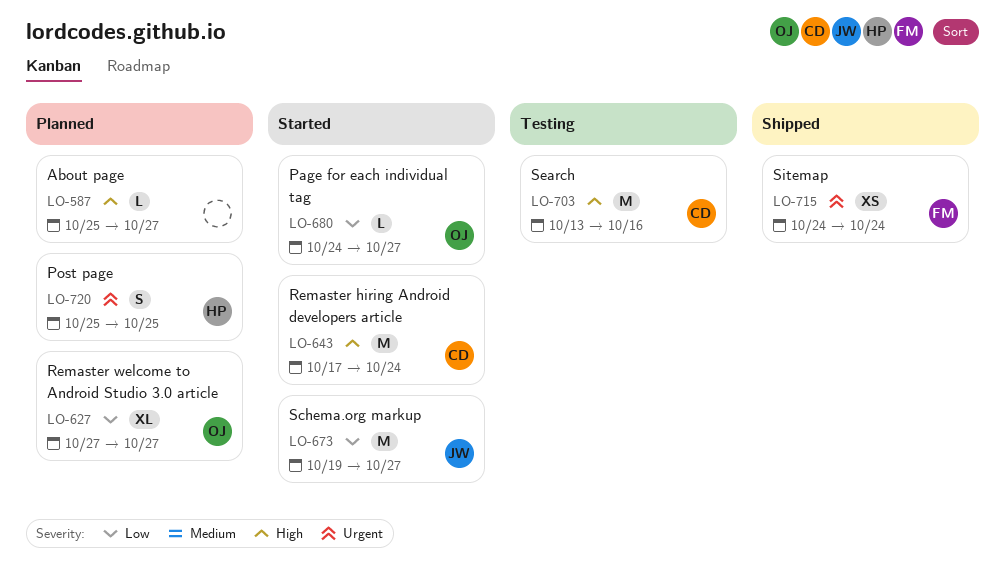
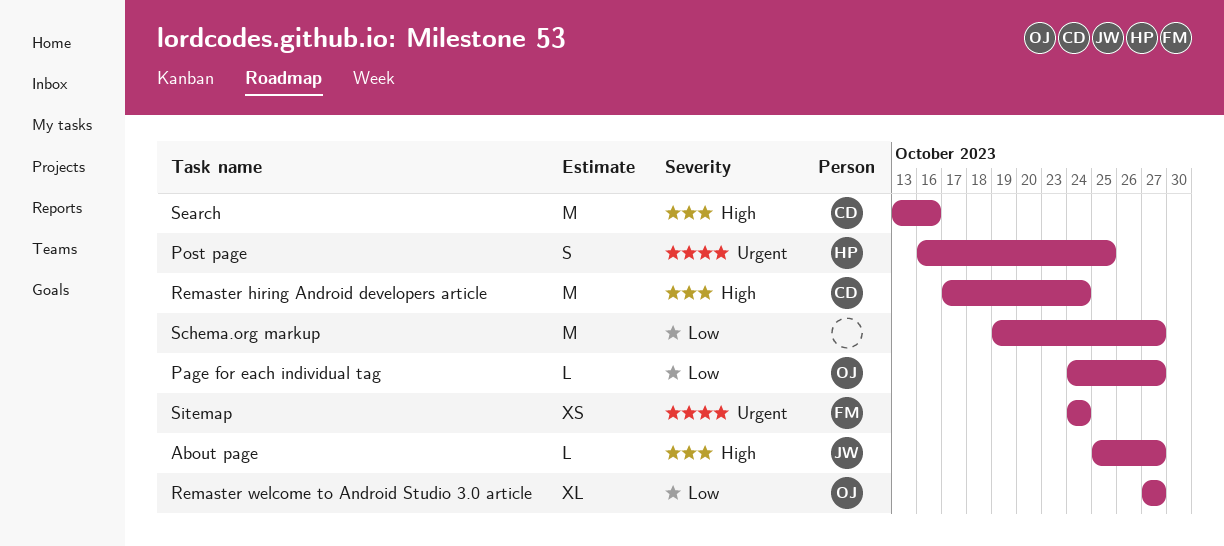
About page, owner: none -> JW
Post page, start: Oct 25 -> Oct 16
Schema.org markup, owner: JW -> none

